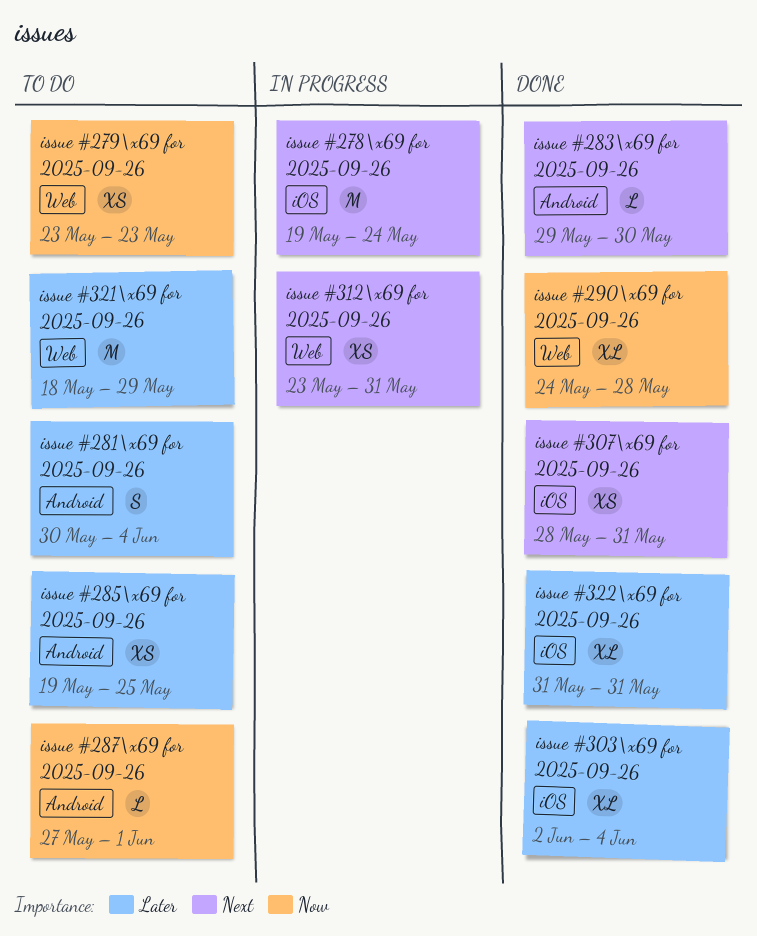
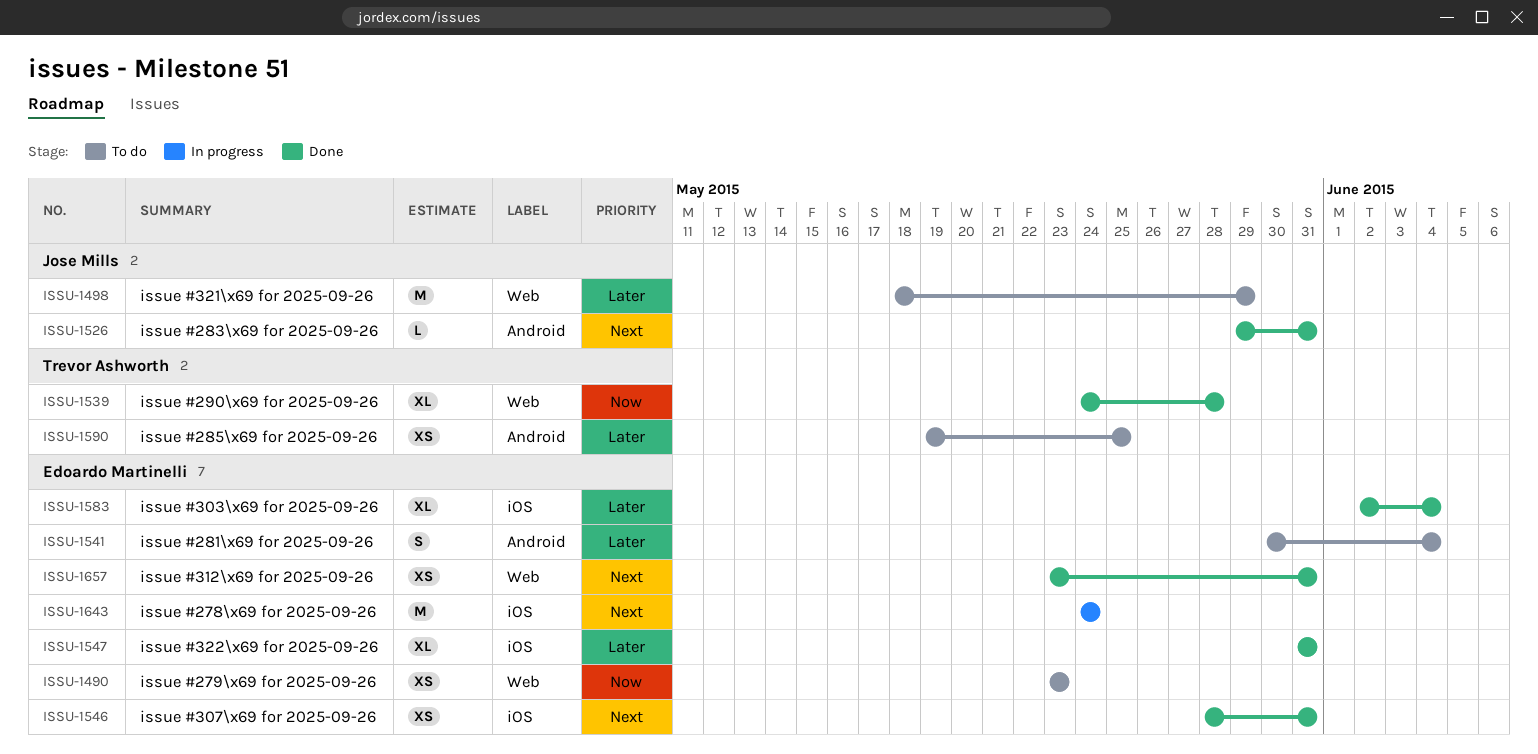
issue #278\x69 for 2025-09-26, start: May 19 -> May 24
issue #283\x69 for 2025-09-26, due: May 30 -> May 31
issue #287\x69 for 2025-09-26: present -> none
issue #312\x69 for 2025-09-26, status: In progress -> Done

